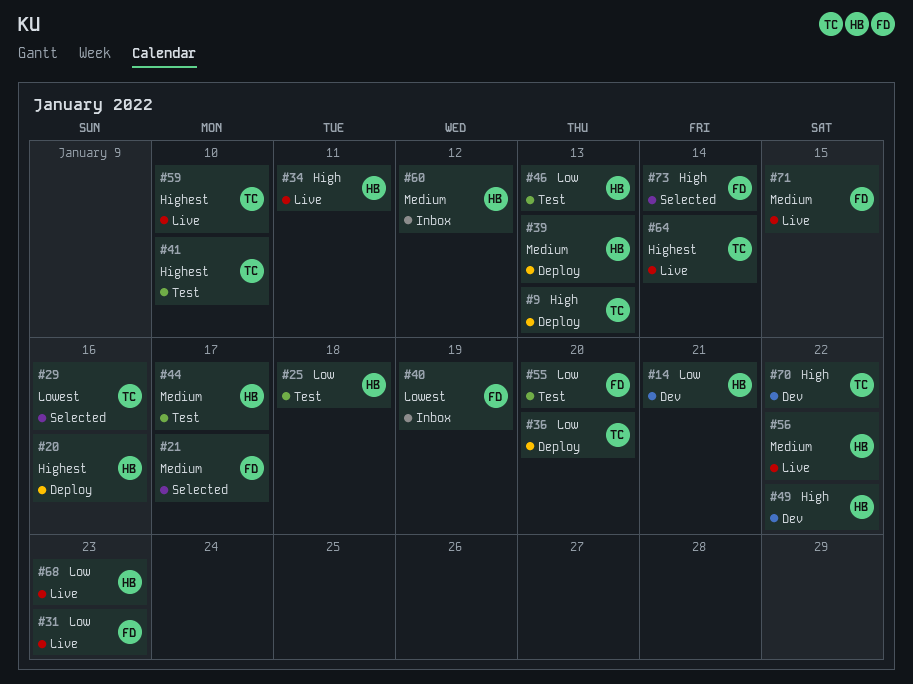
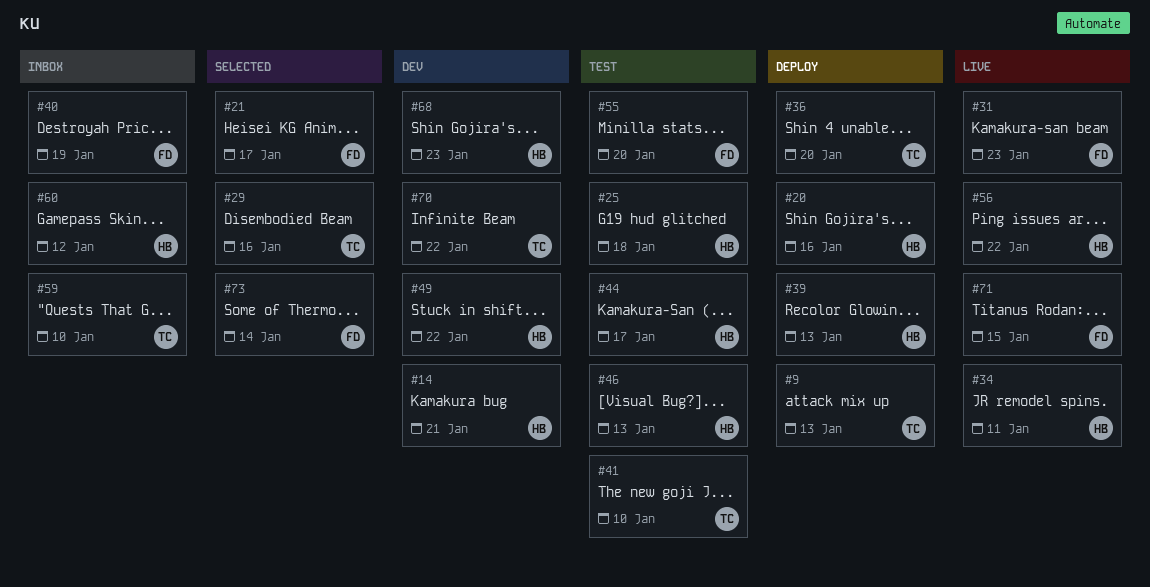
#59, status: Live -> Inbox
#64: present -> none
#68, status: Live -> Dev

